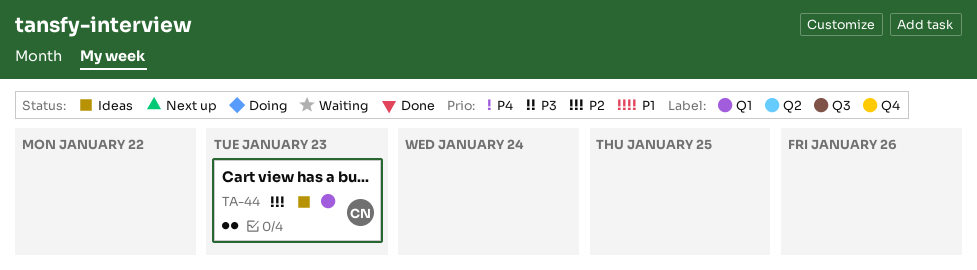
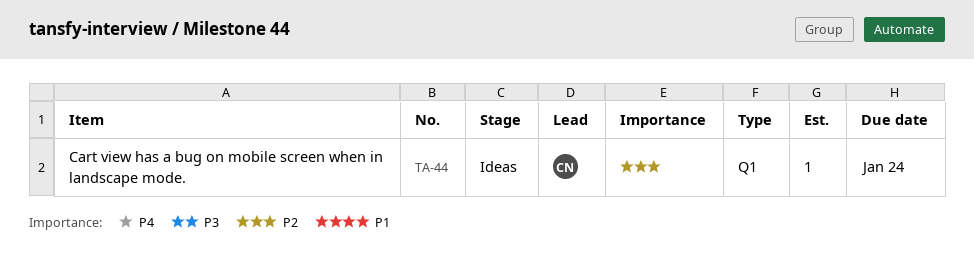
TA-44, estimate: 2 -> 1
TA-44, due: Jan 23 -> Jan 24

